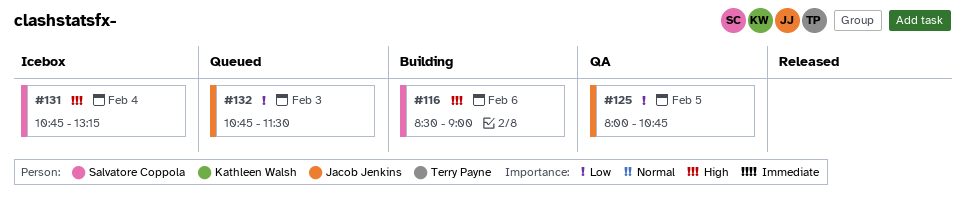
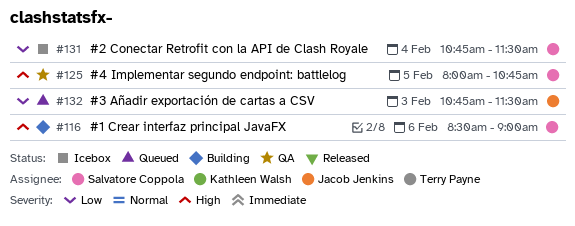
#125, owner: Jacob Jenkins -> Salvatore Coppola
#125, priority: Low -> High
#131, priority: High -> Low
#131, ends: 13:15 -> 11:30

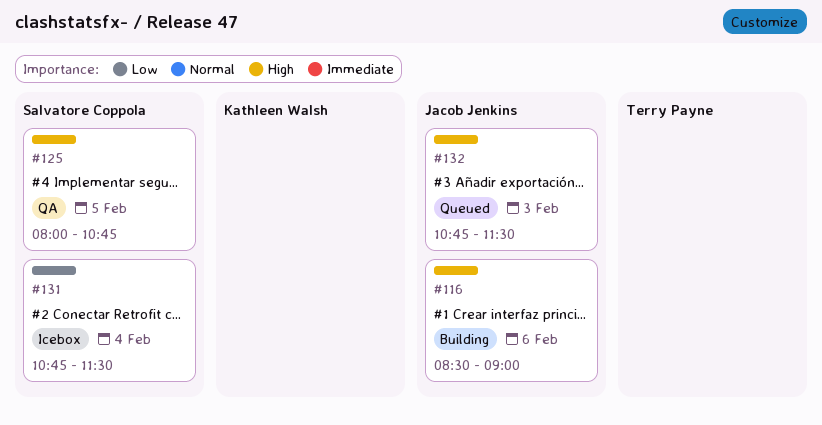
#116, owner: Salvatore Coppola -> Jacob Jenkins
#132, priority: Low -> High

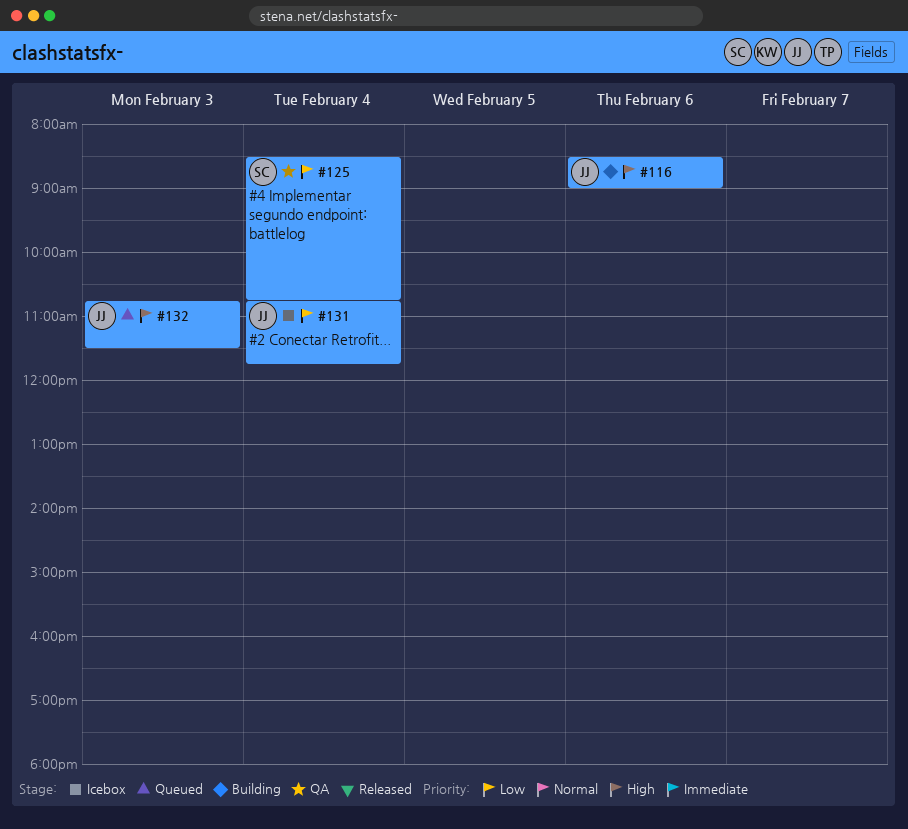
#125, priority: High -> Low
#125, day: Feb 5 -> Feb 4
#125, begins: 08:00 -> 08:30
#131, owner: Salvatore Coppola -> Jacob Jenkins
#131, ends: 11:30 -> 11:45

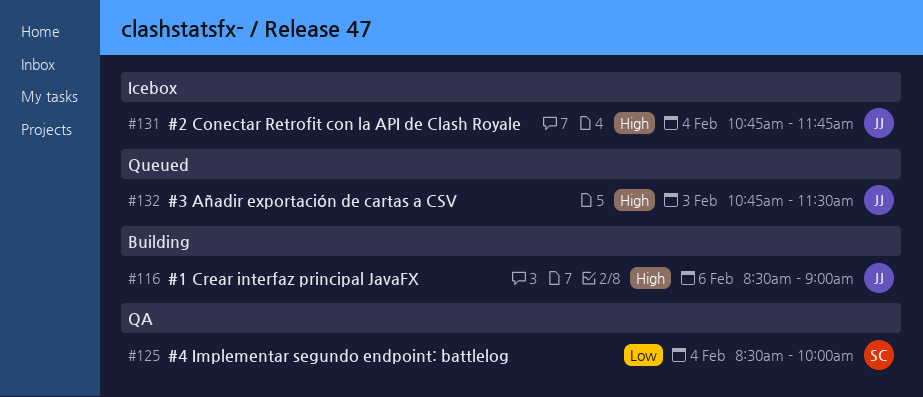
#125, ends: 10:45 -> 10:00
#131, priority: Low -> High

